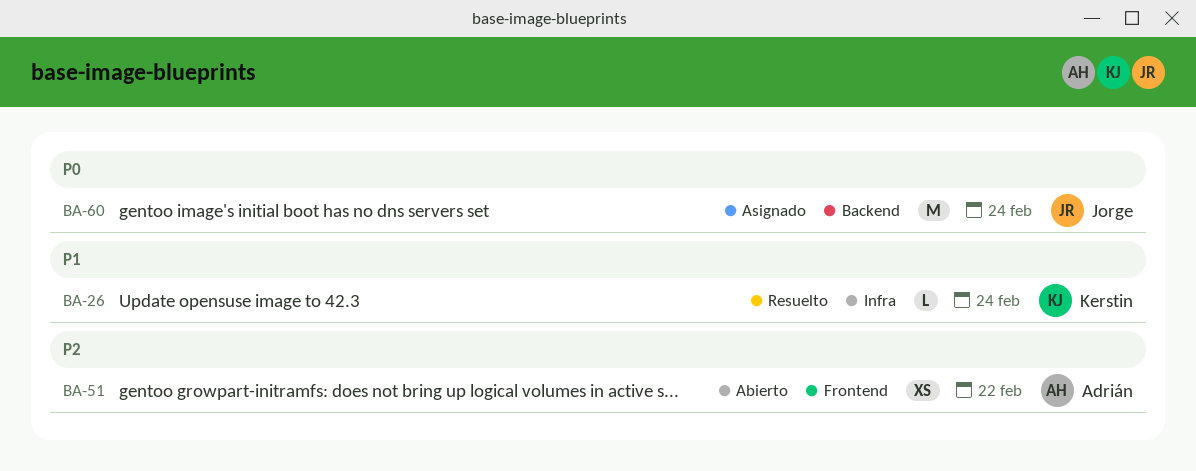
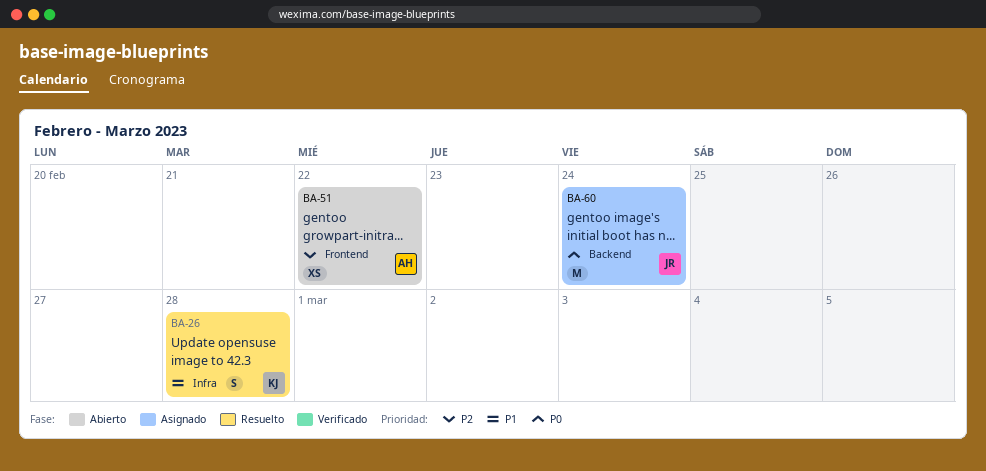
BA-26, estimate: L -> S
BA-26, due: Feb 24 -> Feb 28

